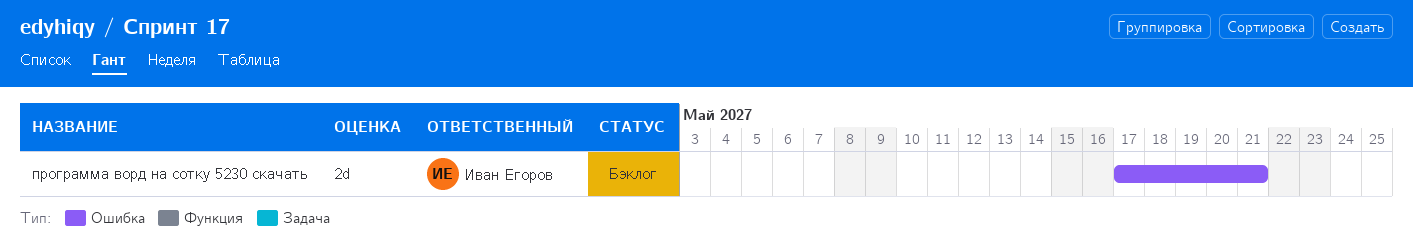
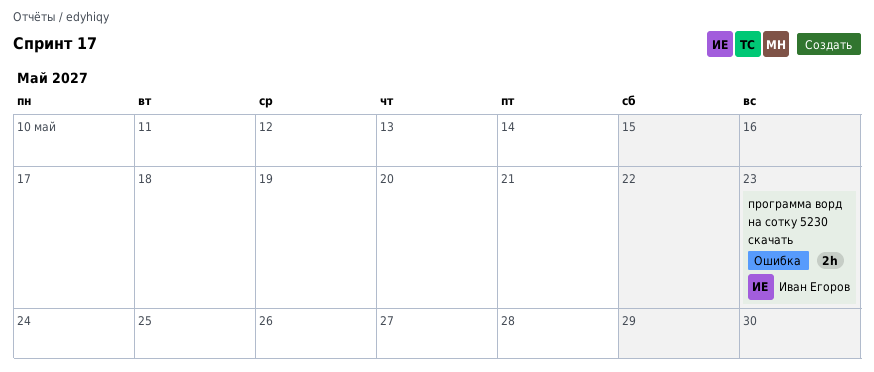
программа ворд на сотку 5230 скачать, estimate: 2d -> 2h
программа ворд на сотку 5230 скачать, due: May 21 -> May 23

